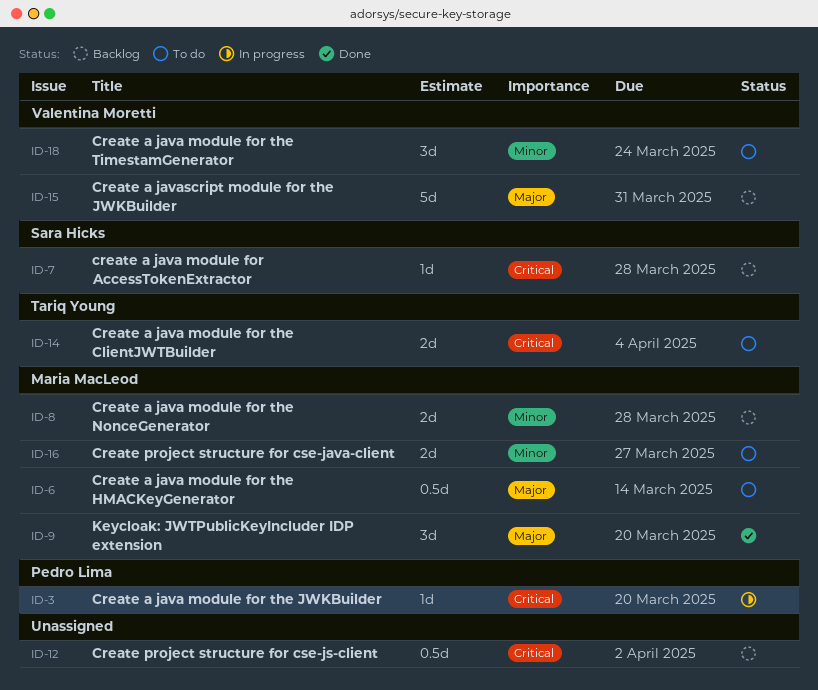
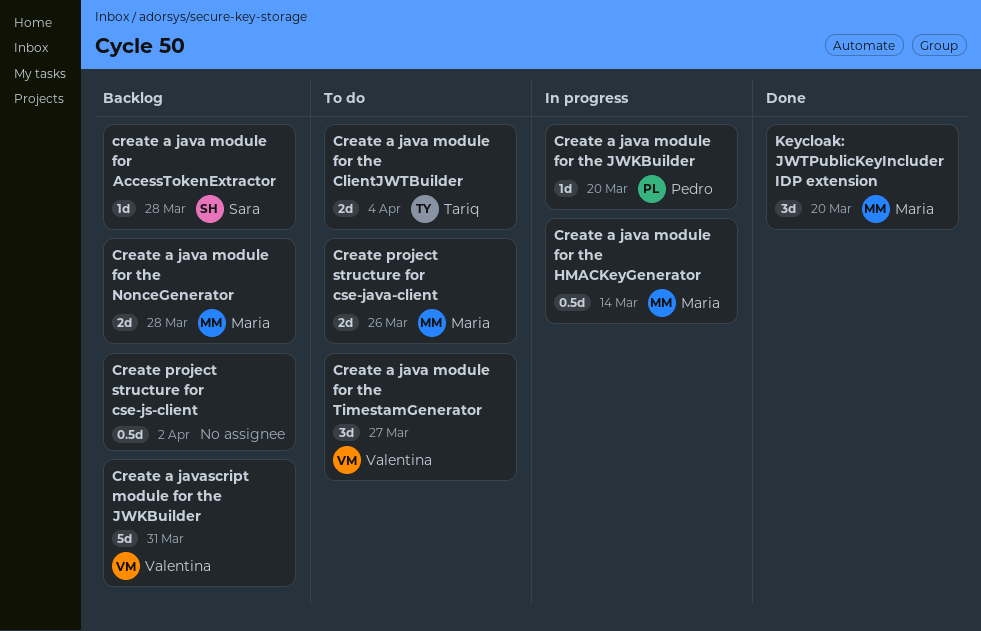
Create a java module for the HMACKeyGenerator, status: To do -> In progress
Create a java module for the TimestamGenerator, due: Mar 24 -> Mar 27
Create project structure for cse-java-client, due: Mar 27 -> Mar 26

